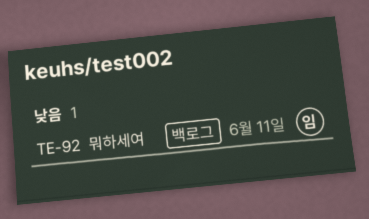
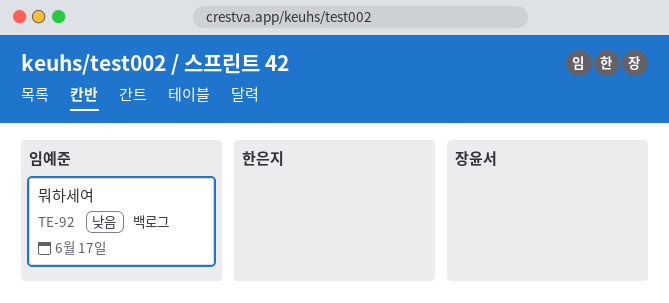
TE-92, due: Jun 11 -> Jun 17

